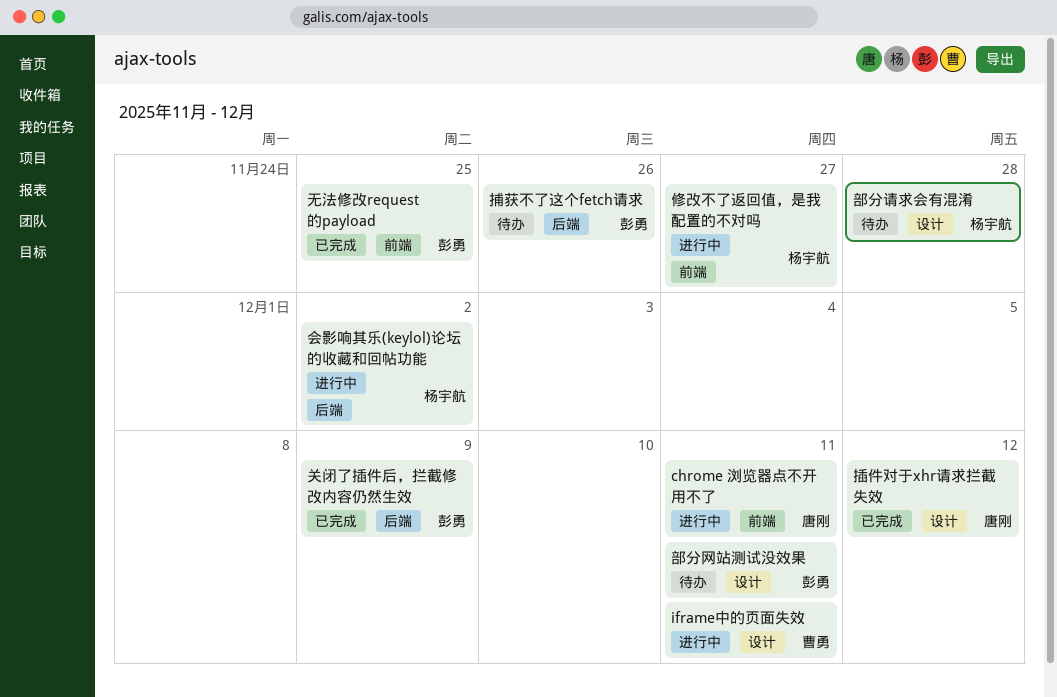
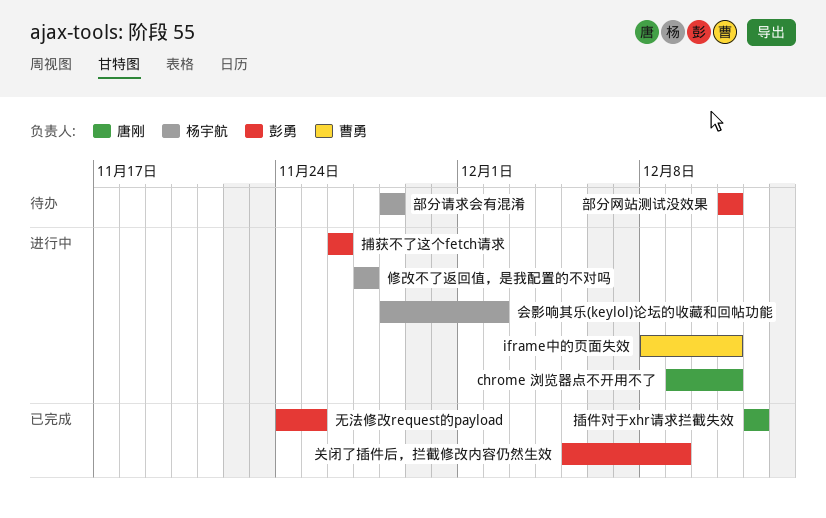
捕获不了这个fetch请求, status: 待办 -> 进行中

